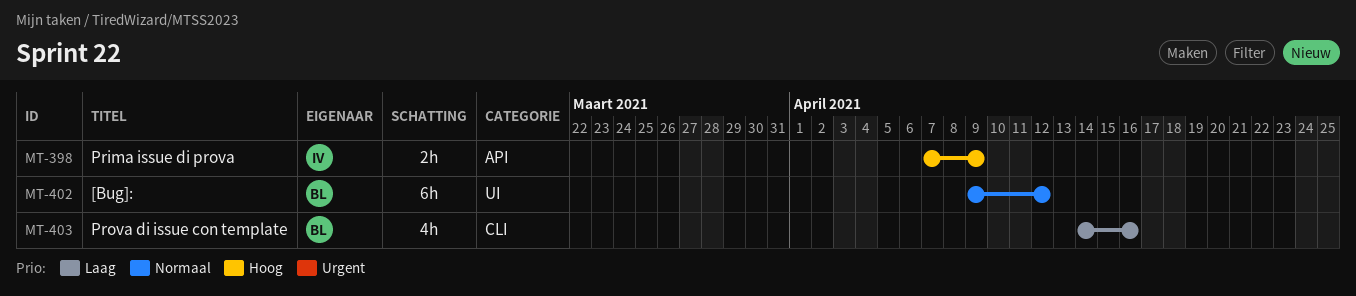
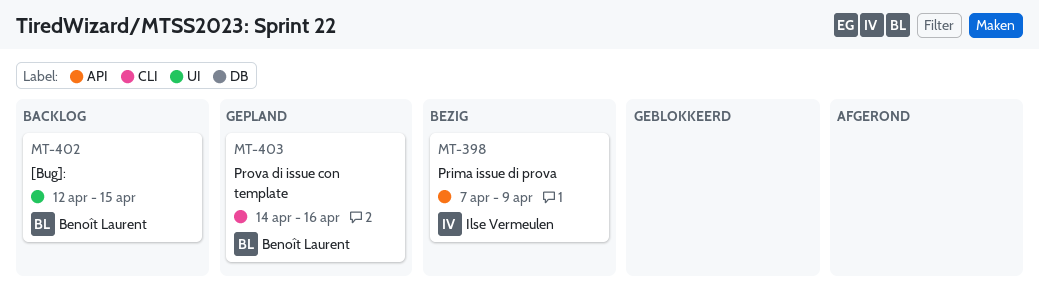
MT-402, start: Apr 9 -> Apr 12
MT-402, due: Apr 12 -> Apr 15

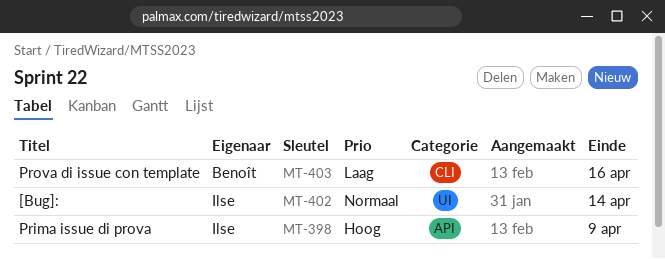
MT-402, owner: Benoît Laurent -> Ilse Vermeulen
MT-402, due: Apr 15 -> Apr 14

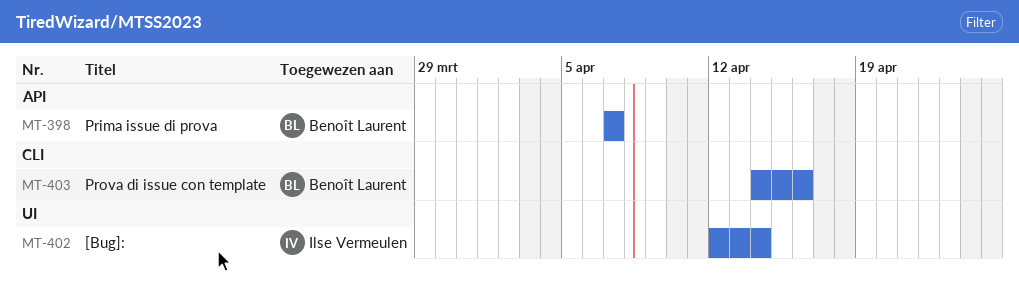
MT-398, owner: Ilse Vermeulen -> Benoît Laurent
MT-398, due: Apr 9 -> Apr 7

